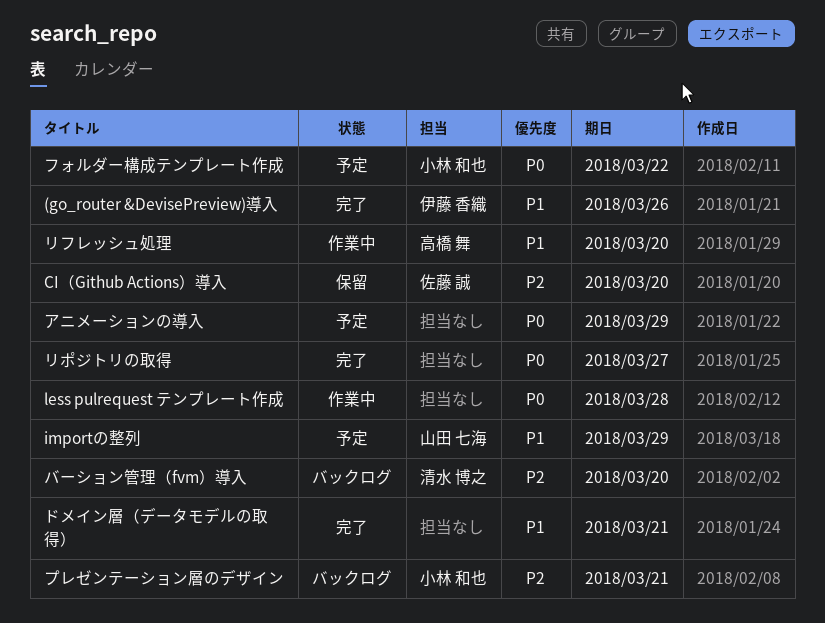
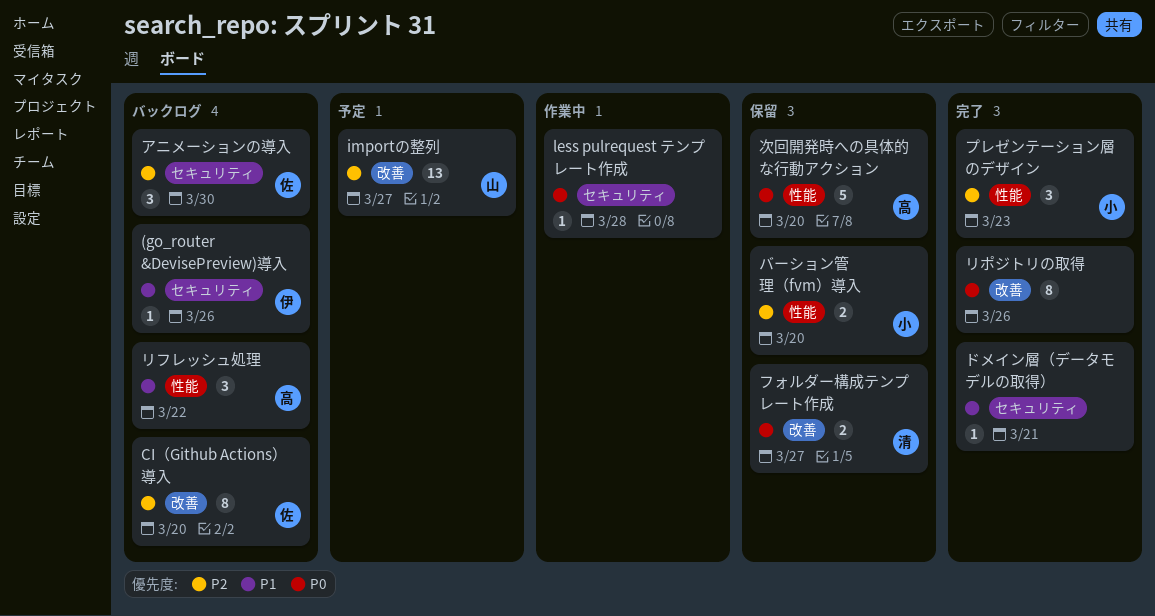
(go_router &DevisePreview)導入, status: 完了 -> バックログ
CI（Github Actions）導入, status: 保留 -> バックログ
importの整列, priority: P1 -> P2
importの整列, due: Mar 29 -> Mar 27
アニメーションの導入, status: 予定 -> バックログ
アニメーションの導入, owner: none -> 佐藤 誠
アニメーションの導入, priority: P0 -> P2
アニメーションの導入, due: Mar 29 -> Mar 30
バーション管理（fvm）導入, status: バックログ -> 保留
バーション管理（fvm）導入, owner: 清水 博之 -> 小林 和也
フォルダー構成テンプレート作成, status: 予定 -> 保留
フォルダー構成テンプレート作成, owner: 小林 和也 -> 清水 博之
フォルダー構成テンプレート作成, due: Mar 22 -> Mar 27
プレゼンテーション層のデザイン, status: バックログ -> 完了
プレゼンテーション層のデザイン, due: Mar 21 -> Mar 23
リフレッシュ処理, status: 作業中 -> バックログ
リフレッシュ処理, due: Mar 20 -> Mar 22
リポジトリの取得, due: Mar 27 -> Mar 26
次回開発時への具体的な行動アクション: none -> present

